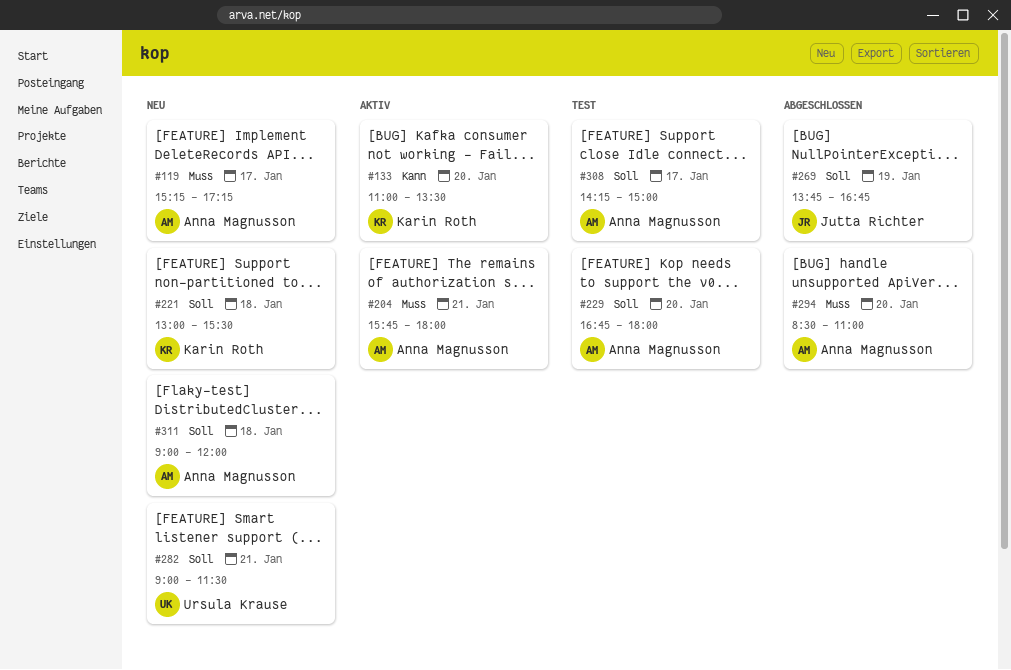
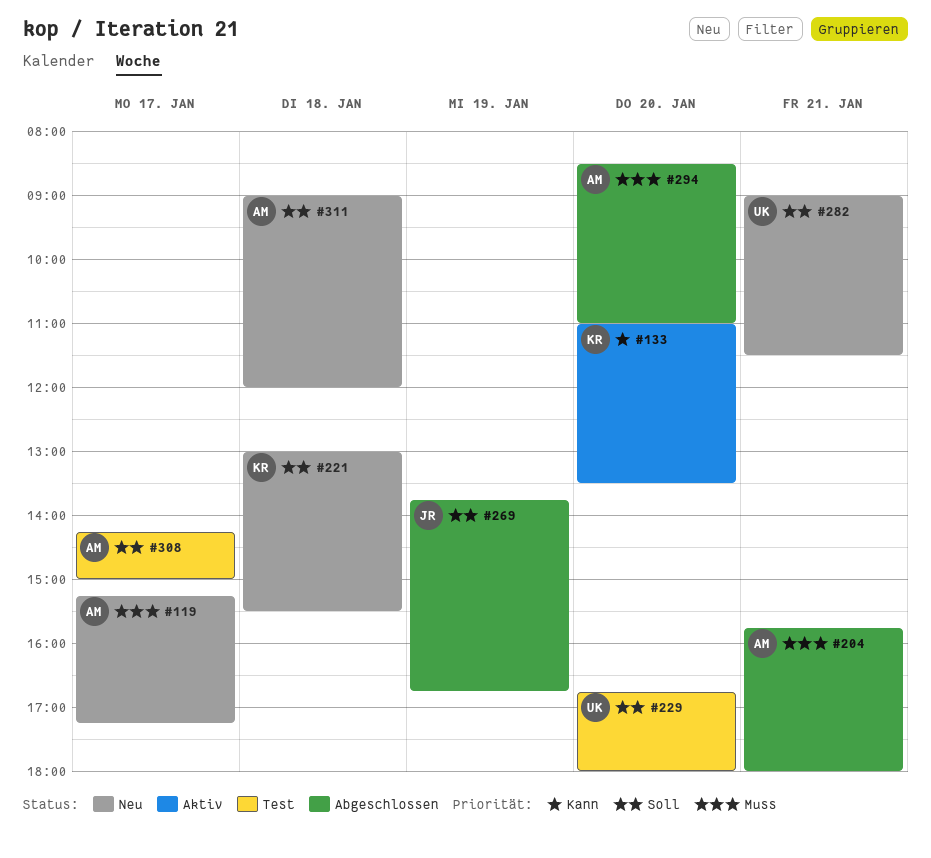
#204, status: Aktiv -> Abgeschlossen
#229, owner: Anna Magnusson -> Ursula Krause

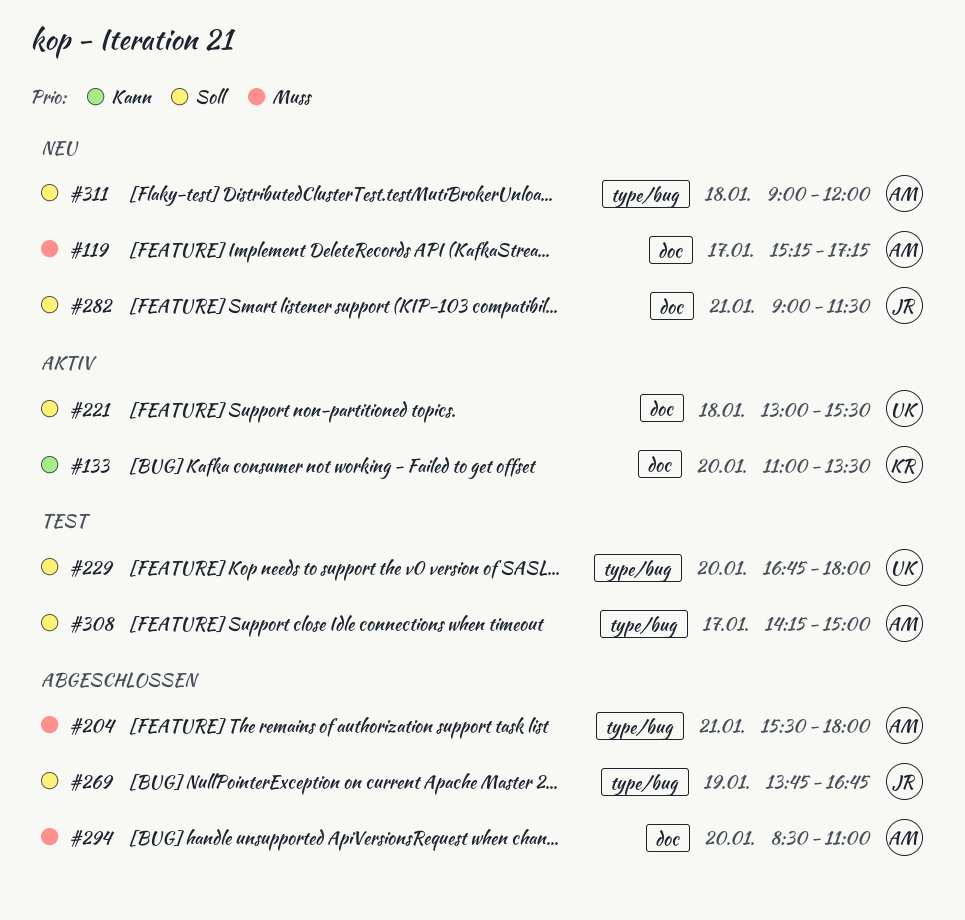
#204, begins: 15:45 -> 15:30
#221, status: Neu -> Aktiv
#221, owner: KR -> UK
#282, owner: UK -> JR

